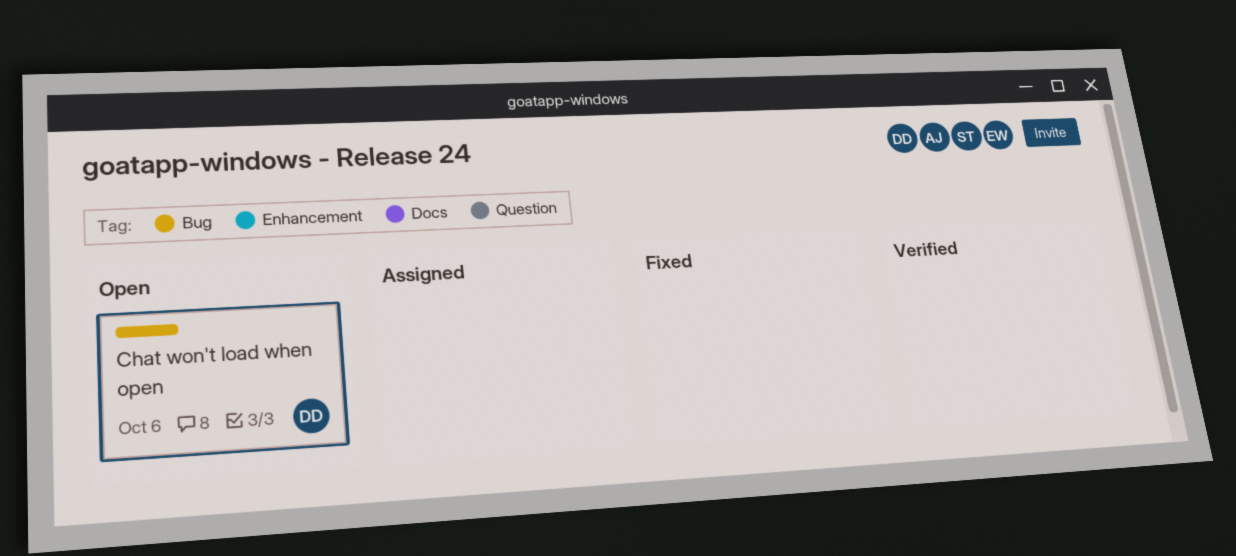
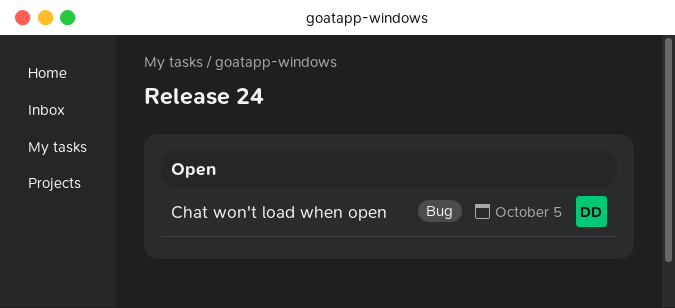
Chat won't load when open, due: Oct 6 -> Oct 5

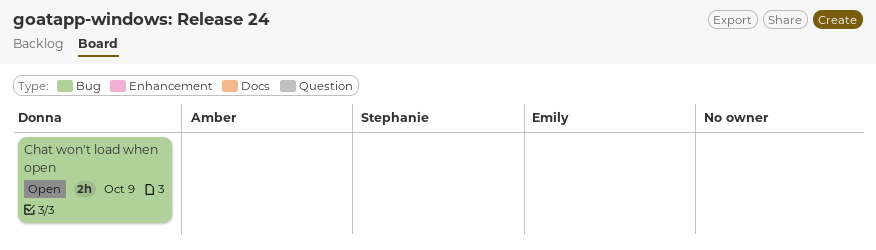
Chat won't load when open, due: Oct 5 -> Oct 9

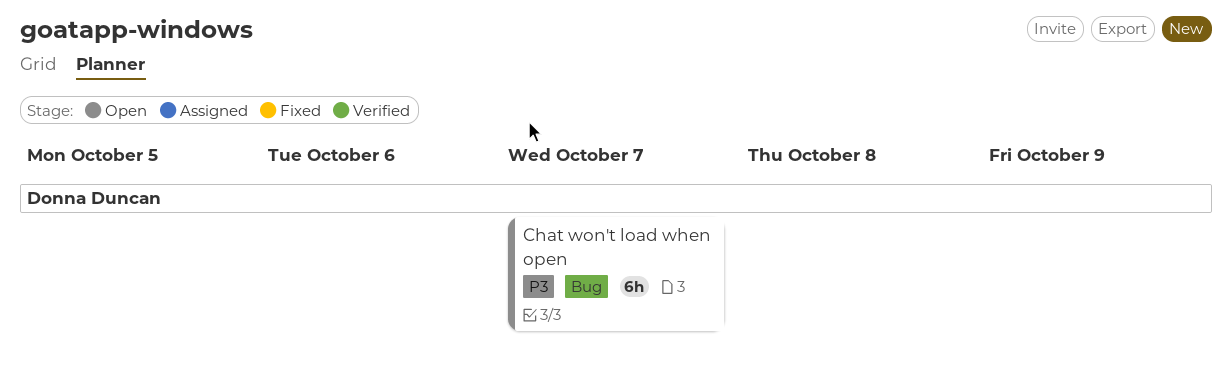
Chat won't load when open, estimate: 2h -> 6h
Chat won't load when open, due: Oct 9 -> Oct 7

